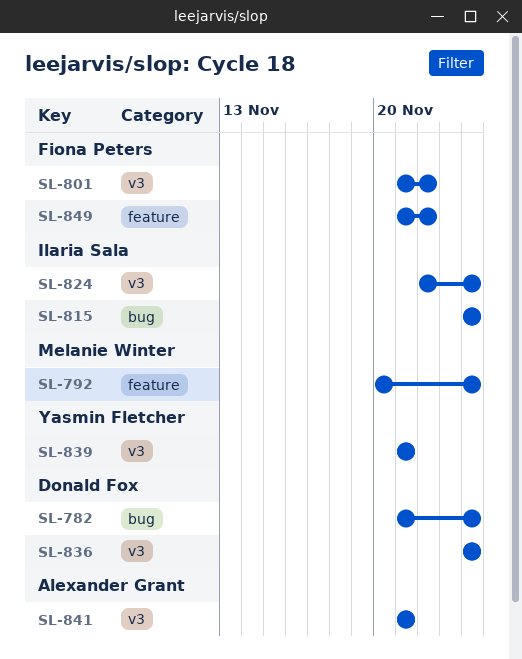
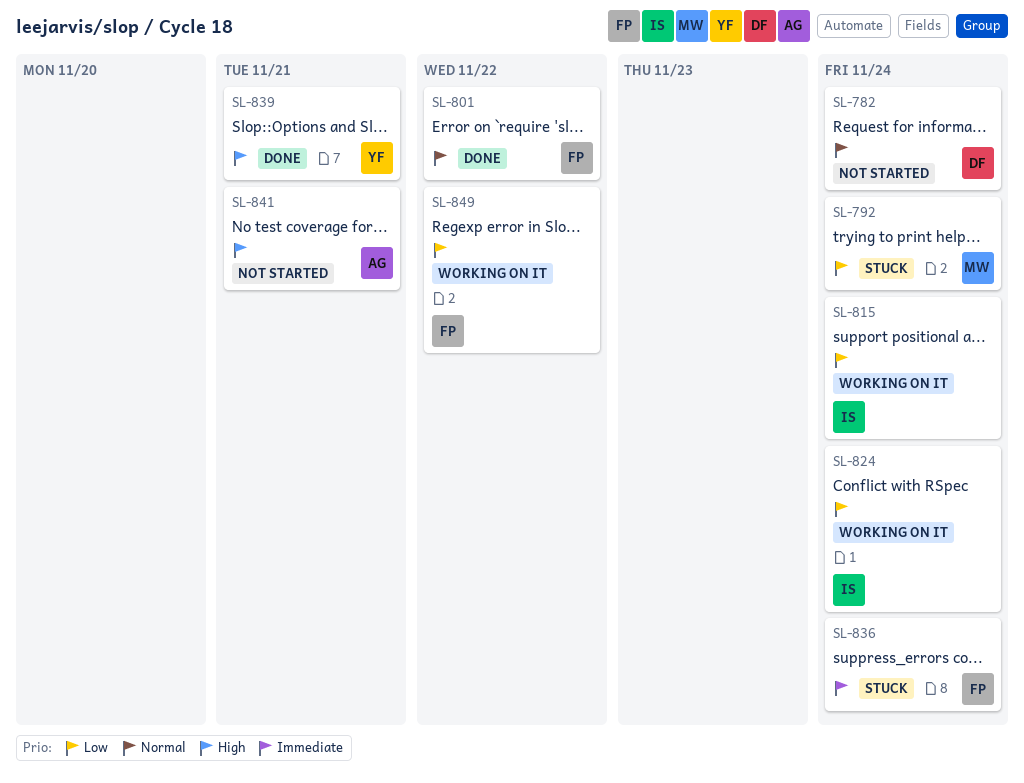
SL-836, owner: Donald Fox -> Fiona Peters

